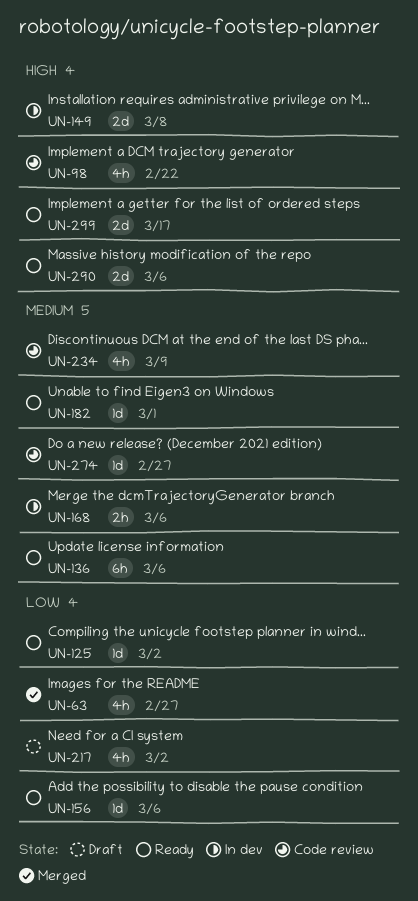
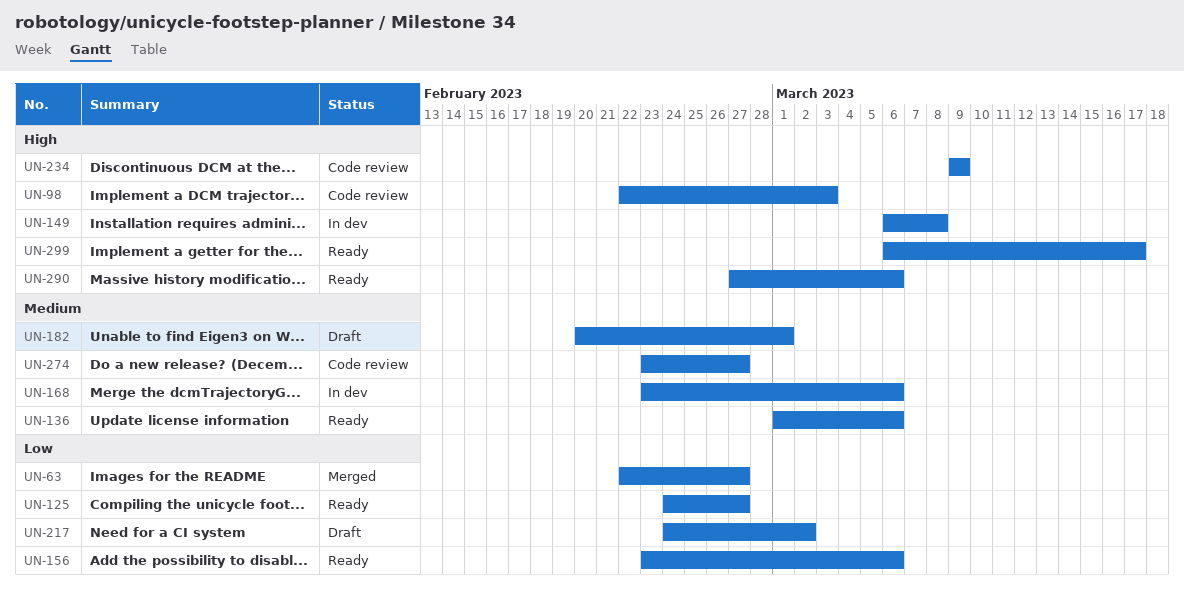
UN-98, due: Feb 22 -> Mar 3
UN-125, due: Mar 2 -> Feb 27
UN-182, status: Ready -> Draft
UN-234, priority: Medium -> High

